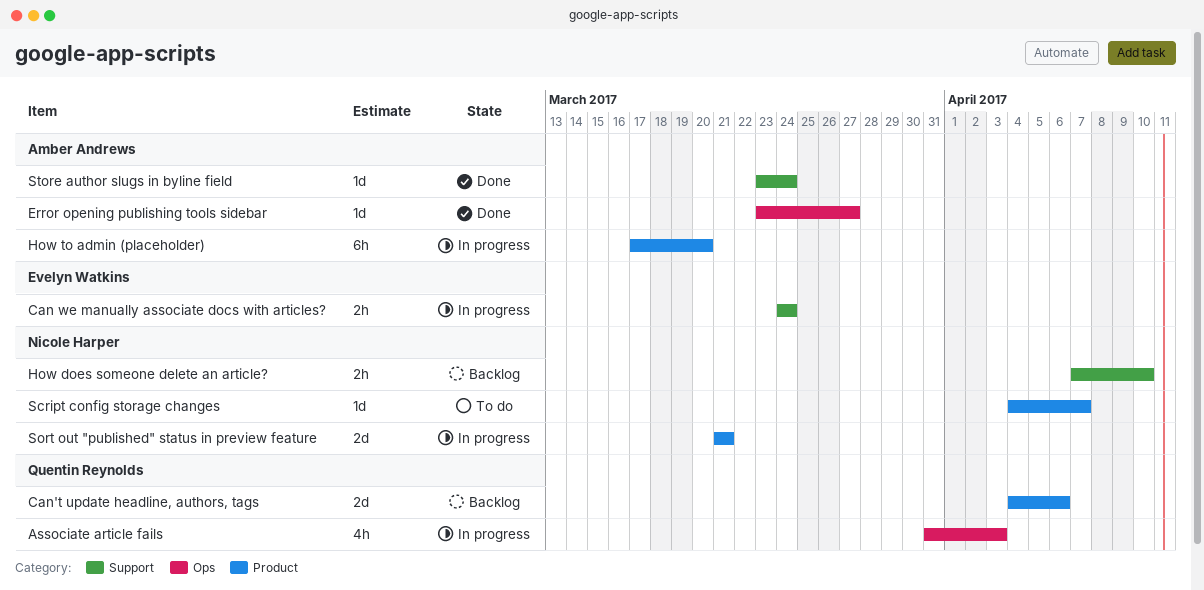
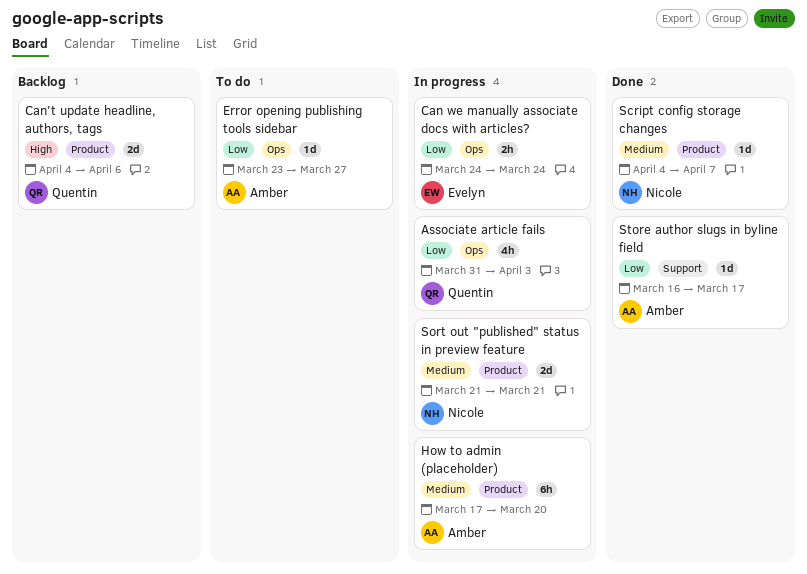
Can we manually associate docs with articles?, label: Support -> Ops
Error opening publishing tools sidebar, status: Done -> To do
How does someone delete an article?: present -> none
Script config storage changes, status: To do -> Done
Store author slugs in byline field, start: Mar 23 -> Mar 16
Store author slugs in byline field, due: Mar 24 -> Mar 17

